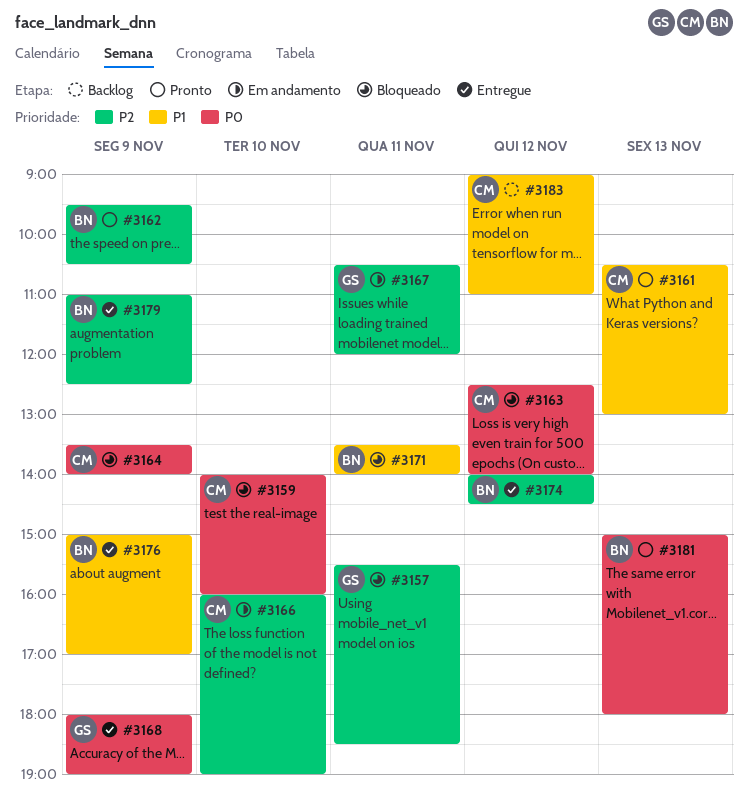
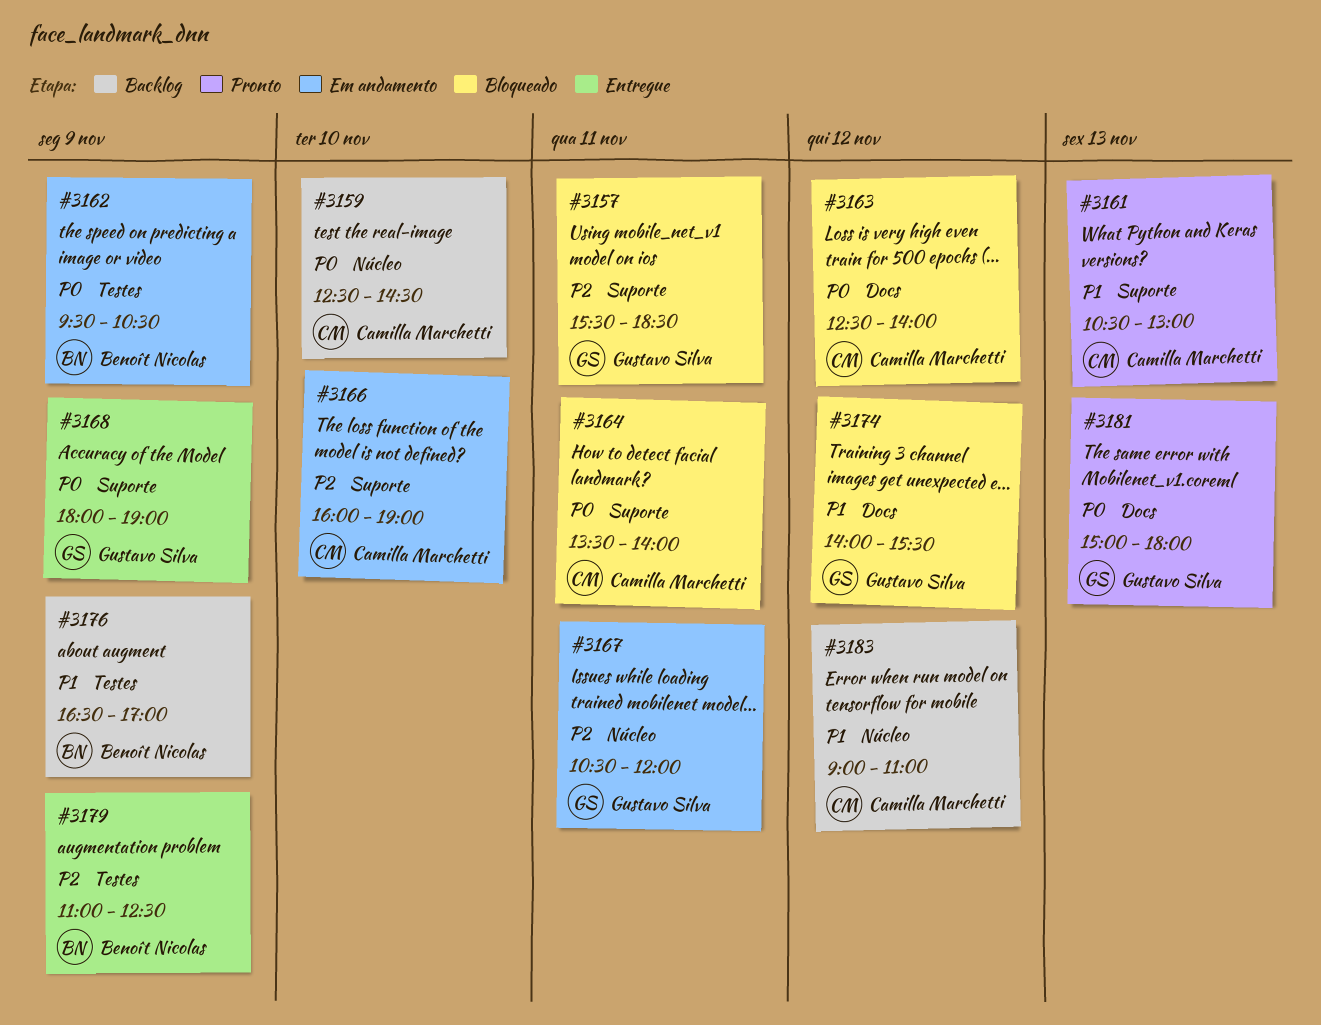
#3159, status: Bloqueado -> Backlog
#3159, begins: 14:00 -> 12:30
#3159, ends: 16:00 -> 14:30
#3162, status: Pronto -> Em andamento
#3162, priority: P2 -> P0
#3164, day: Nov 9 -> Nov 11
#3171: present -> none
#3174, status: Entregue -> Bloqueado
#3174, owner: Benoît Nicolas -> Gustavo Silva
#3174, priority: P2 -> P1
#3174, ends: 14:30 -> 15:30
#3176, status: Entregue -> Backlog
#3176, begins: 15:00 -> 16:30
#3181, owner: Benoît Nicolas -> Gustavo Silva

